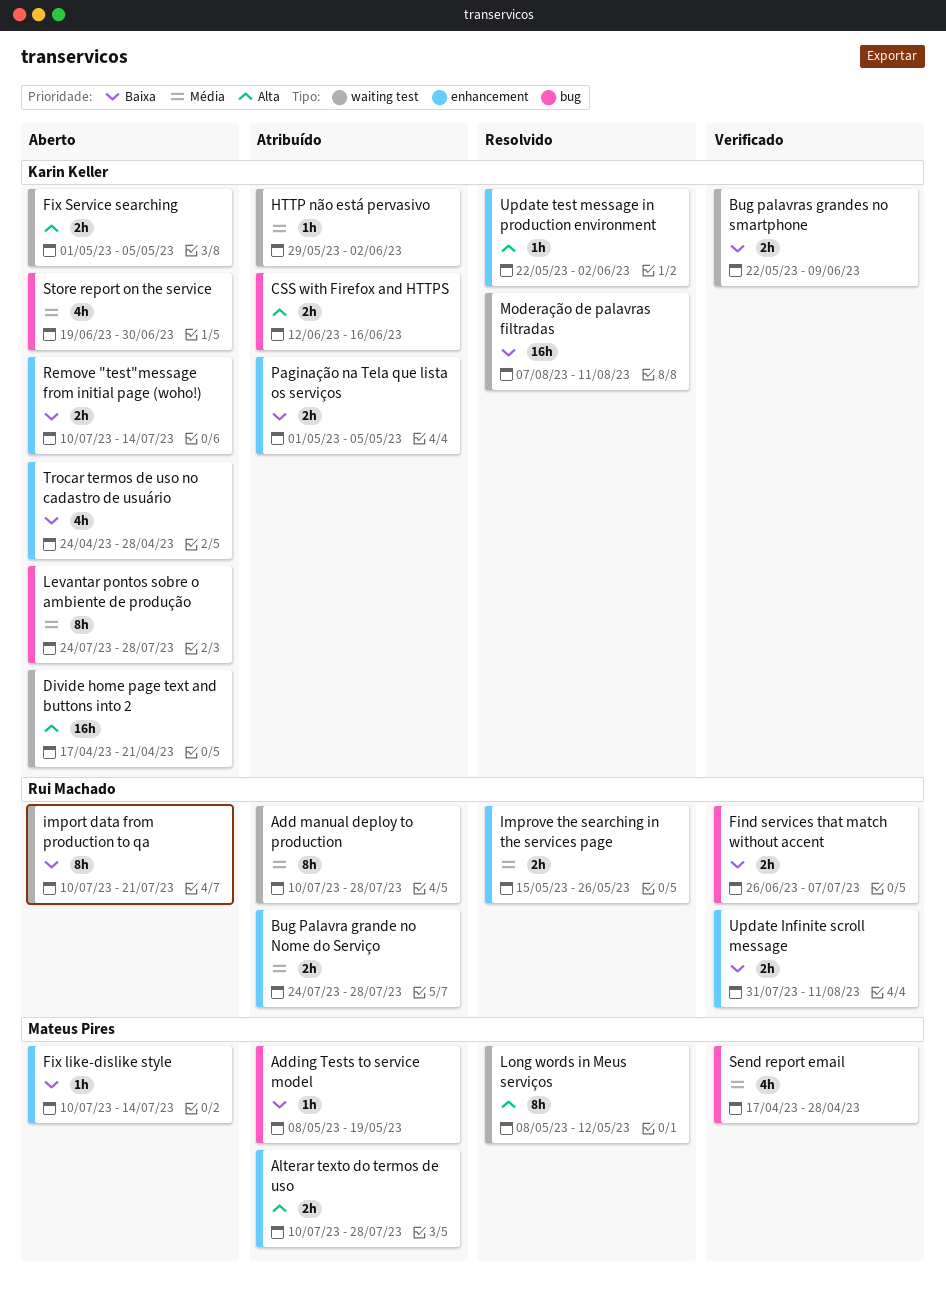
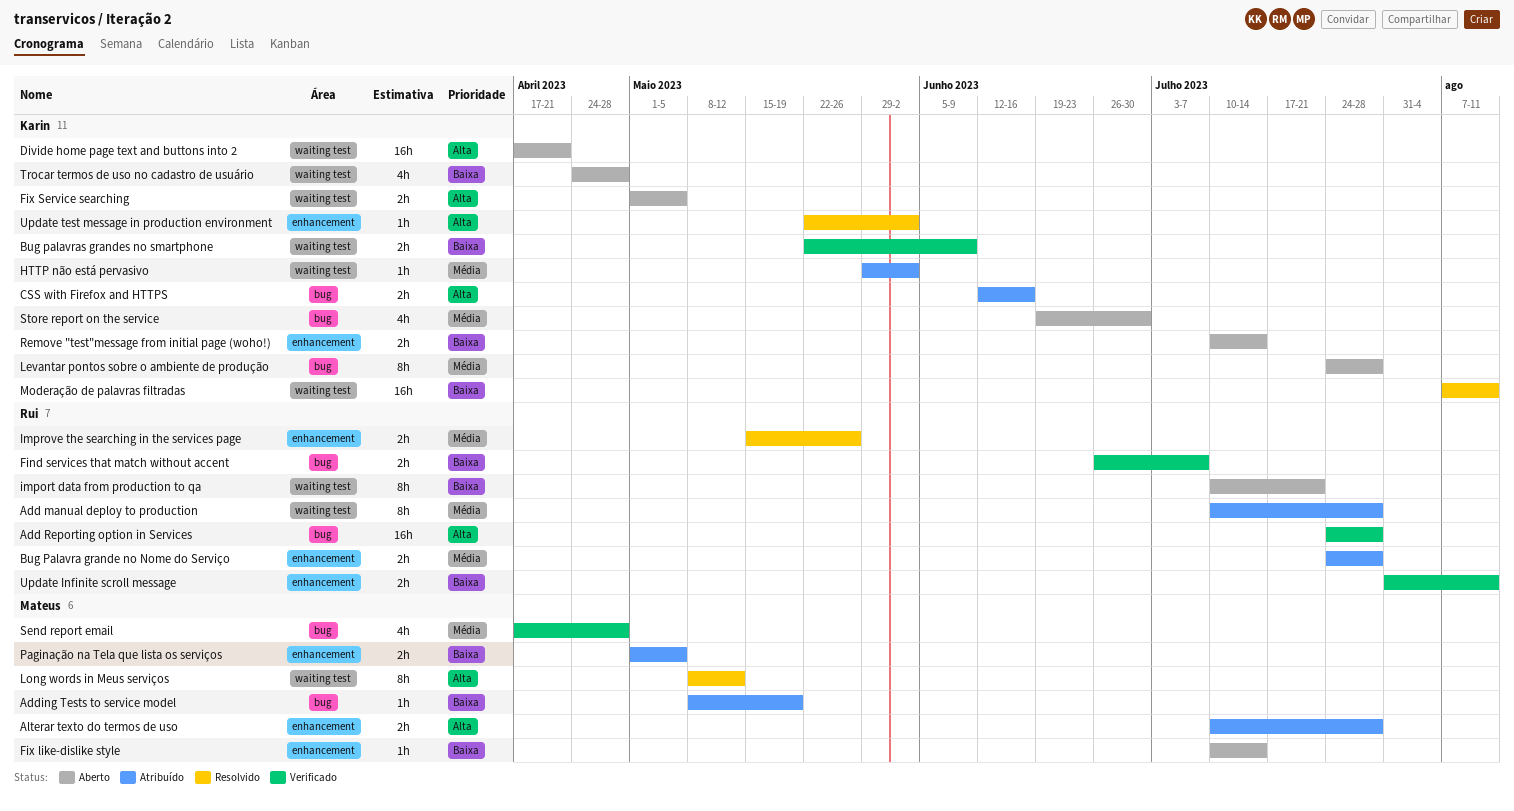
Add Reporting option in Services: none -> present
Paginação na Tela que lista os serviços, owner: Karin Keller -> Mateus Pires
Trocar termos de uso no cadastro de usuário, label: enhancement -> waiting test

